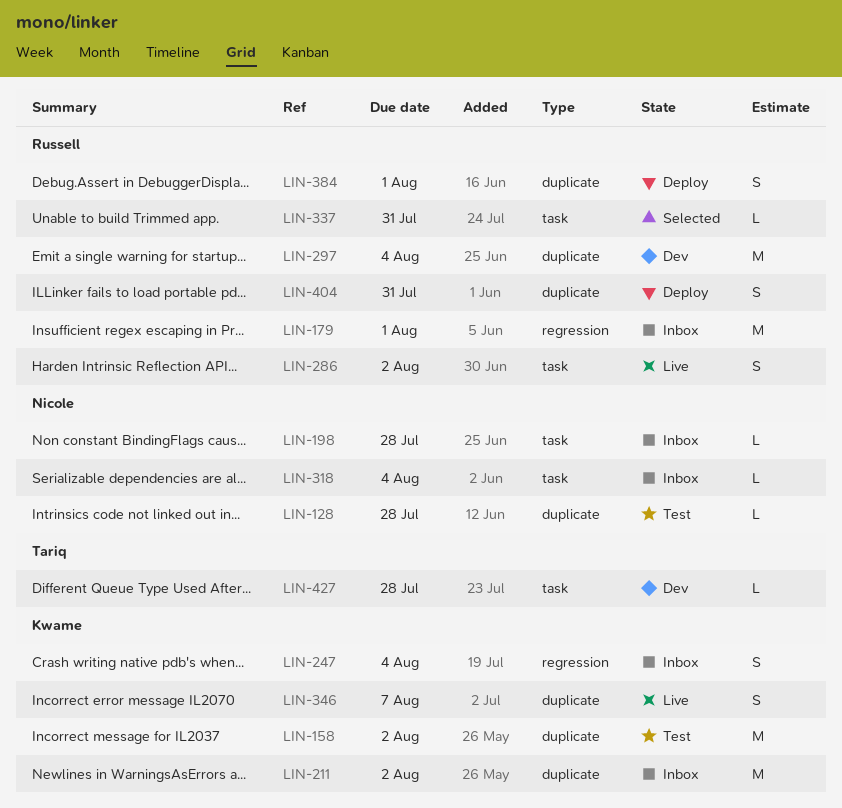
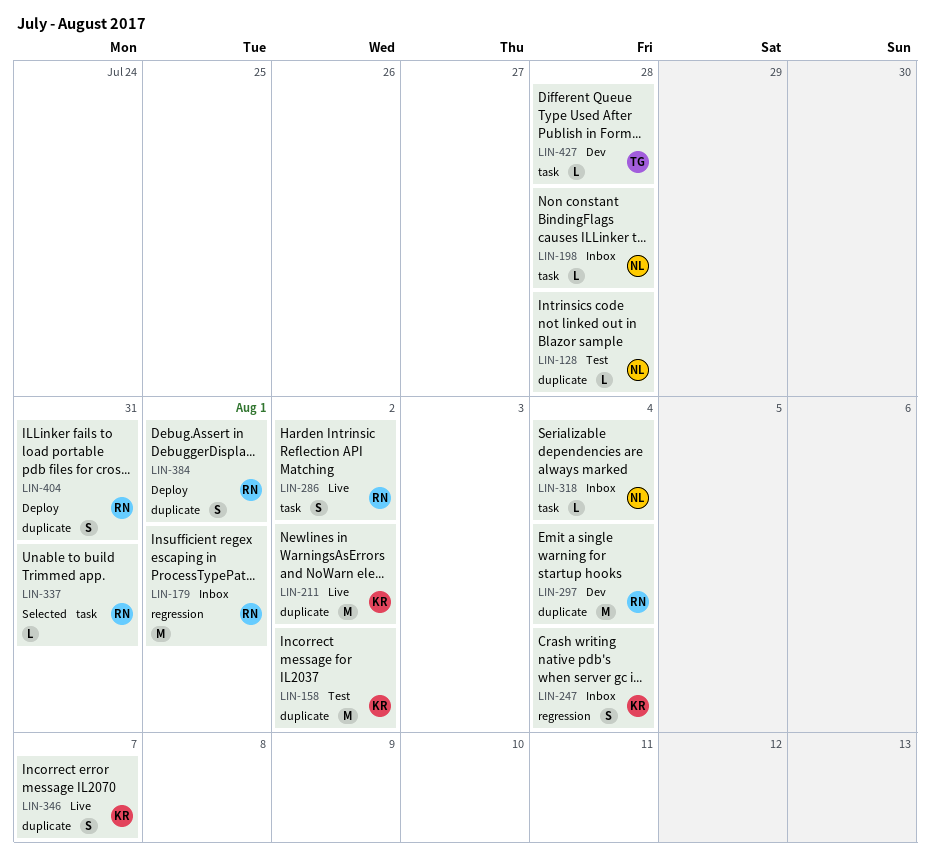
LIN-211, status: Inbox -> Live

